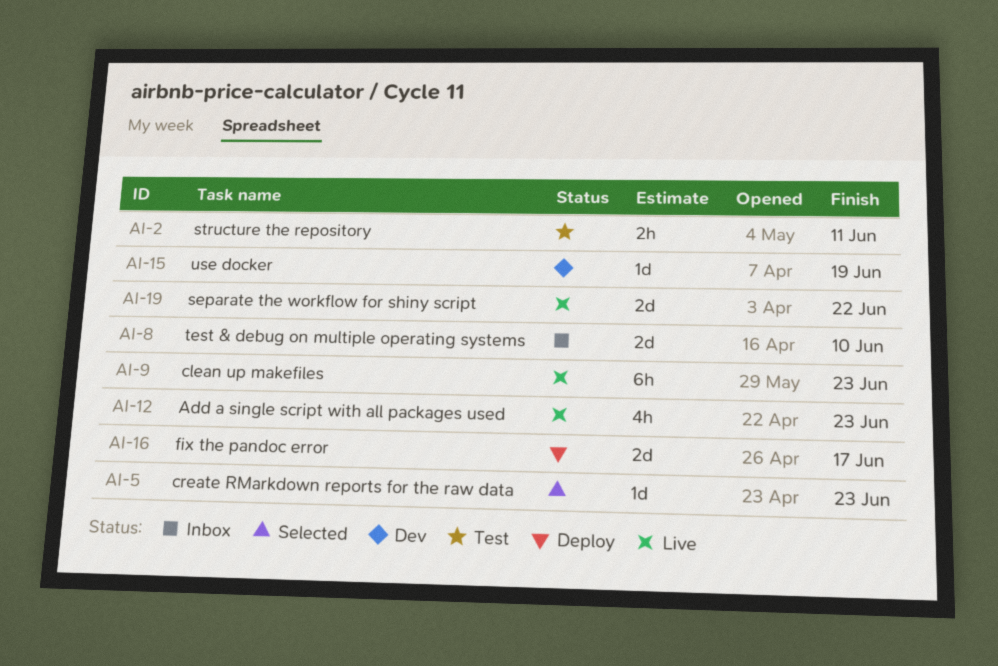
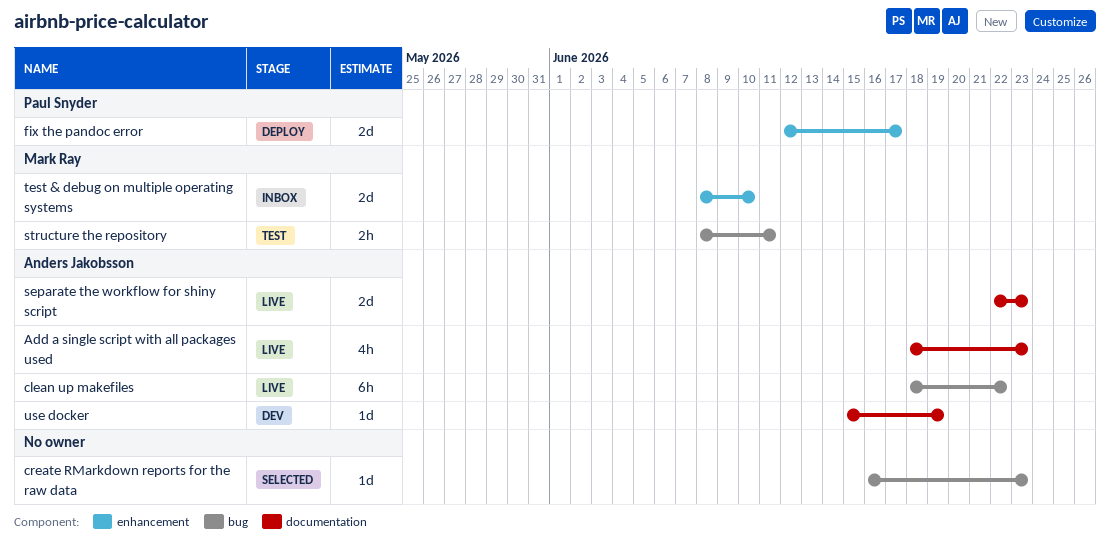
clean up makefiles, due: Jun 23 -> Jun 22
separate the workflow for shiny script, due: Jun 22 -> Jun 23

